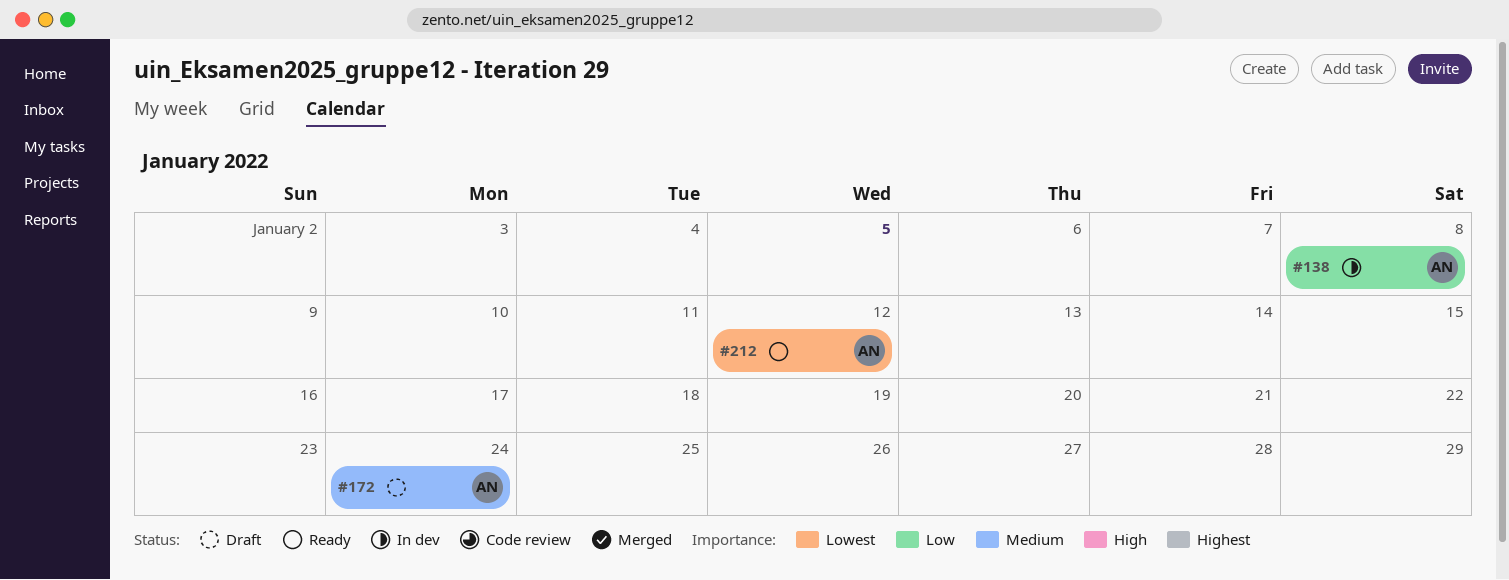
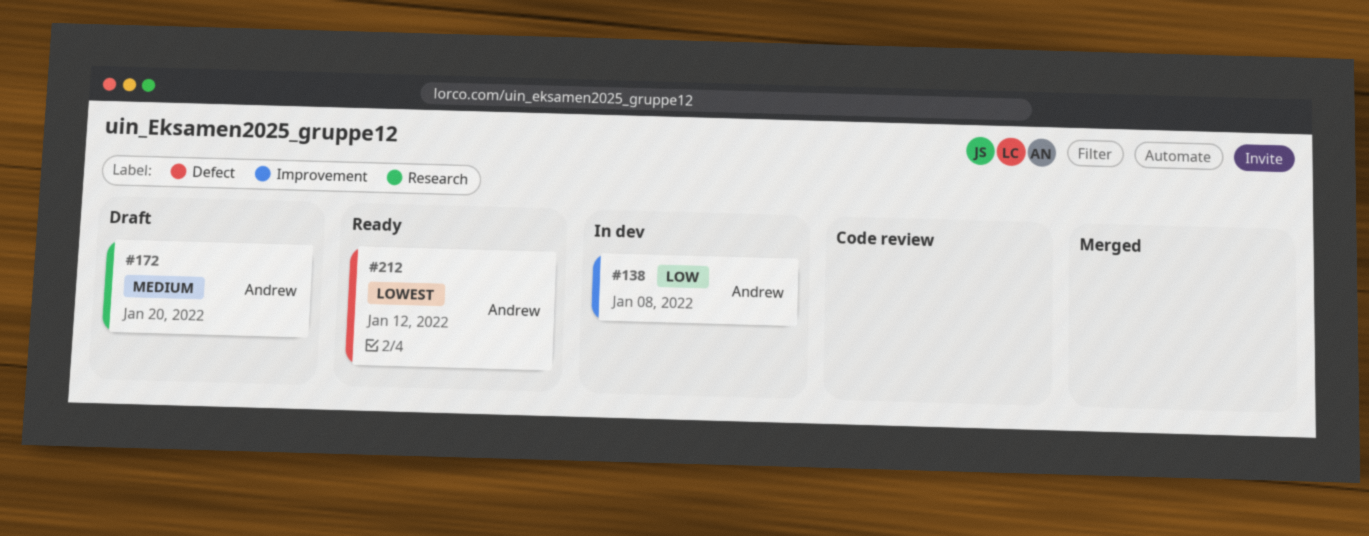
#172, due: Jan 24 -> Jan 20

